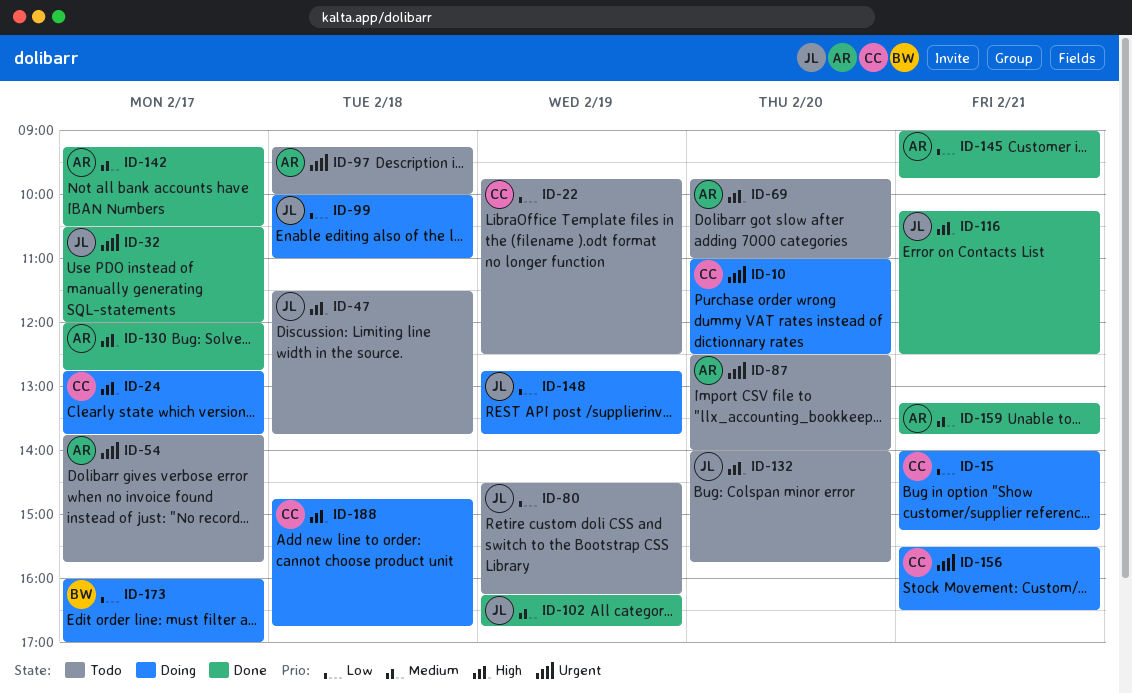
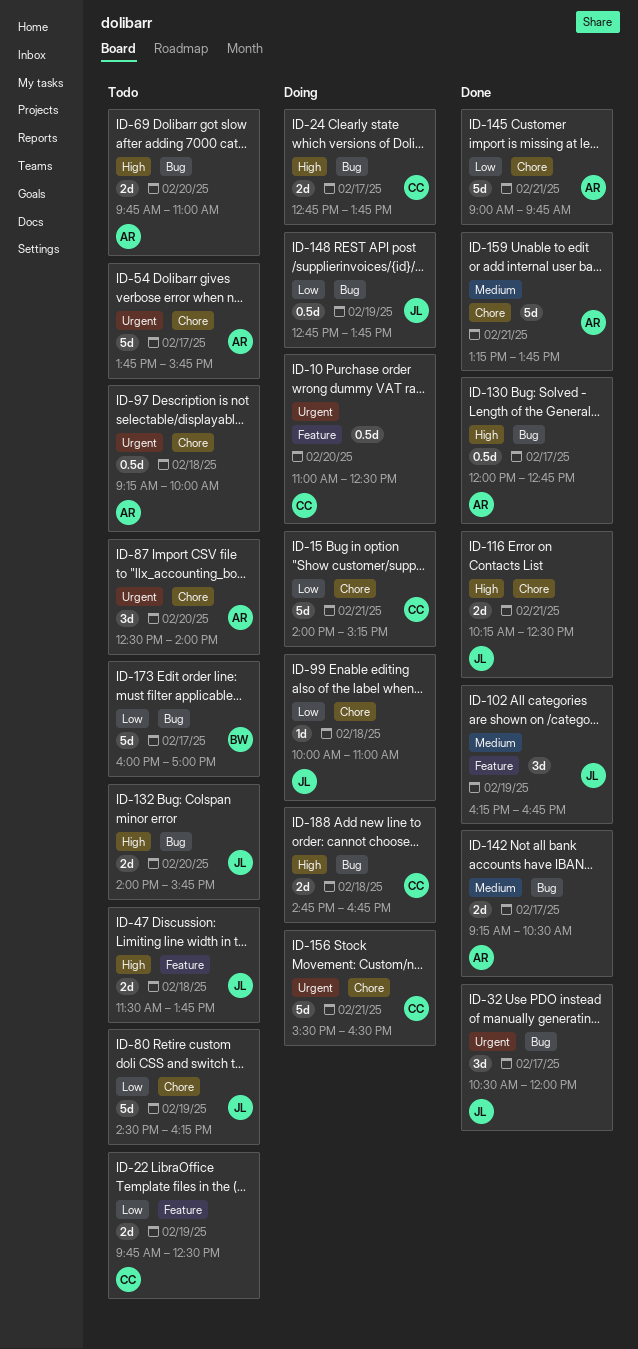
ID-173, status: Doing -> Todo

